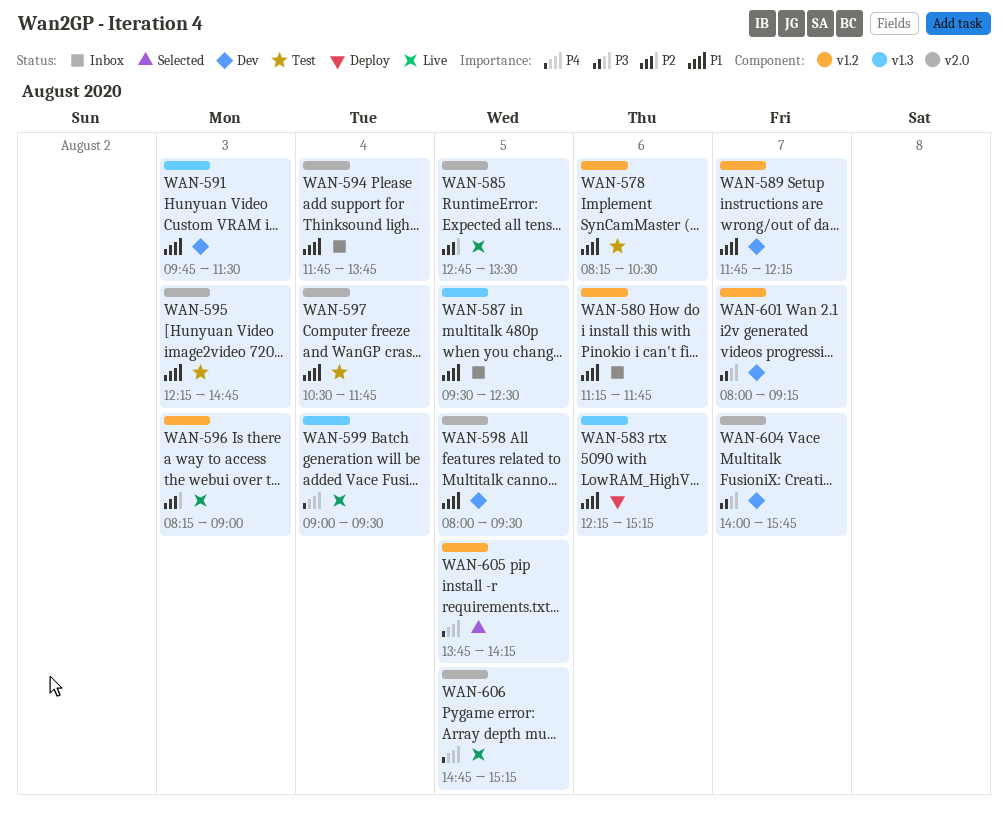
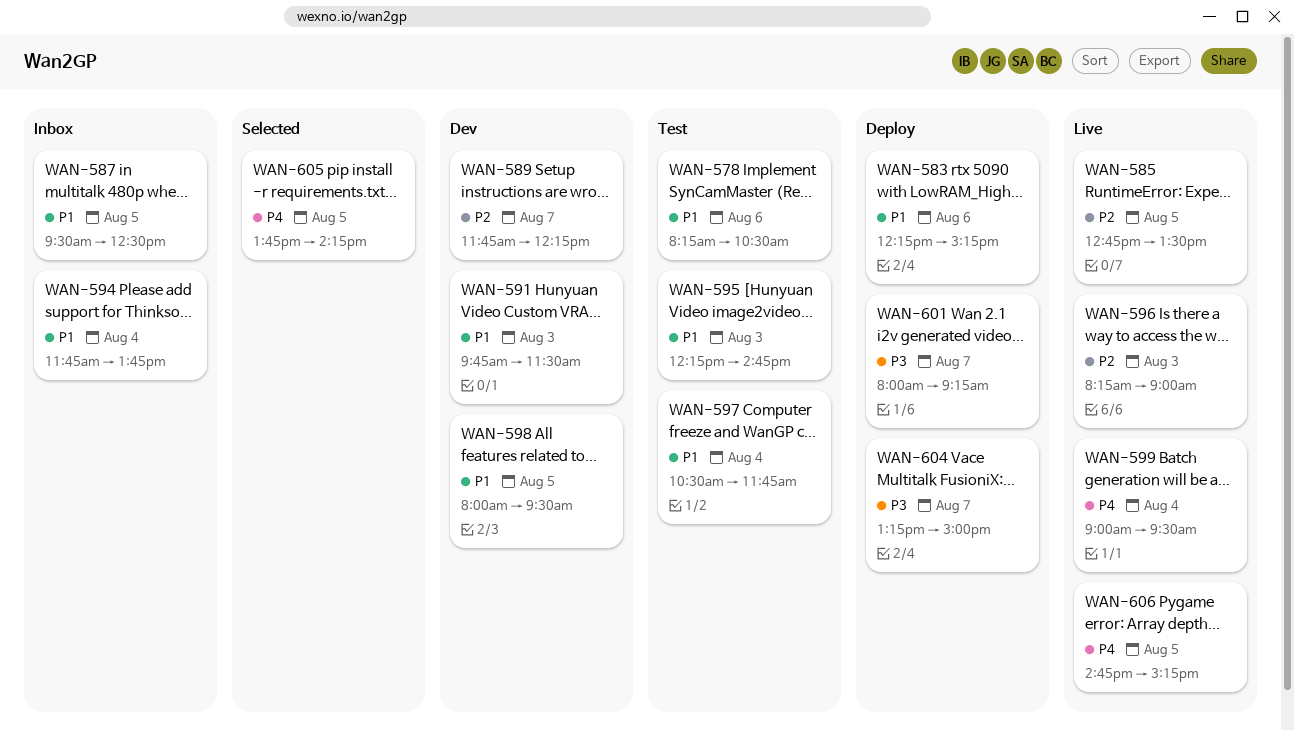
WAN-580: present -> none
WAN-589, priority: P1 -> P2
WAN-601, status: Dev -> Deploy
WAN-604, status: Dev -> Deploy
WAN-604, begins: 14:00 -> 13:15
WAN-604, ends: 15:45 -> 15:00

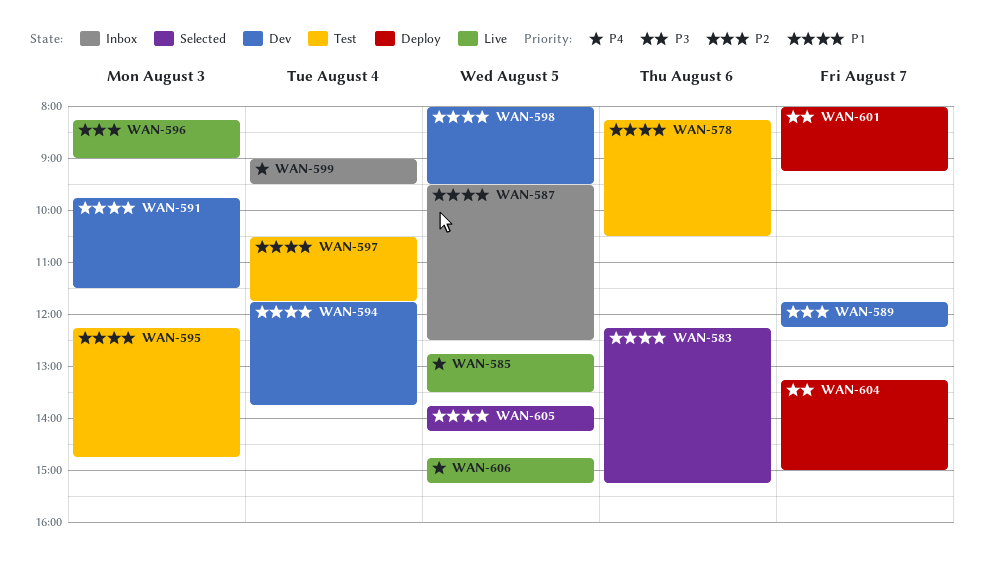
WAN-583, status: Deploy -> Selected
WAN-585, priority: P2 -> P4
WAN-594, status: Inbox -> Dev
WAN-599, status: Live -> Inbox
WAN-605, priority: P4 -> P1

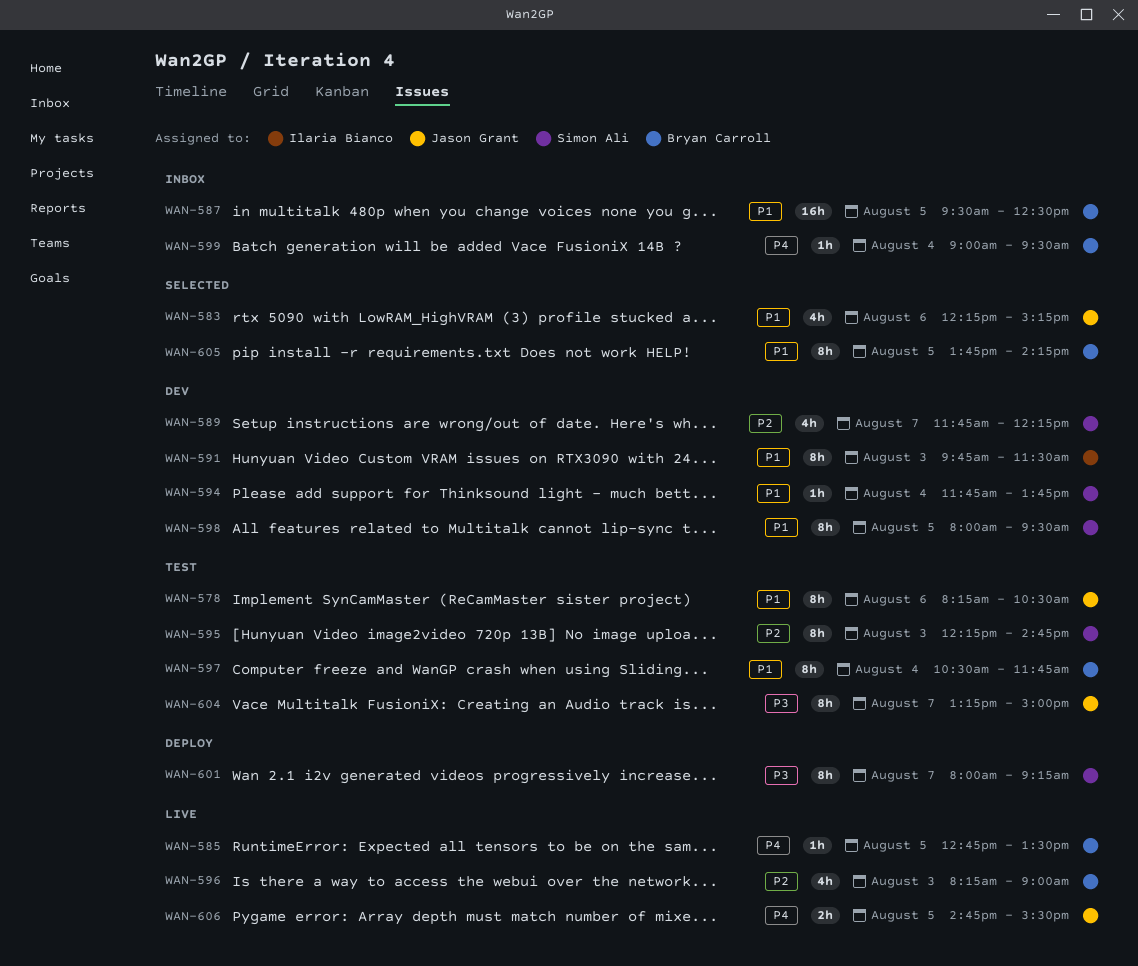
WAN-595, priority: P1 -> P2
WAN-604, status: Deploy -> Test
WAN-606, ends: 15:15 -> 15:30

